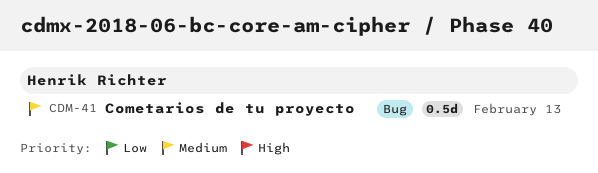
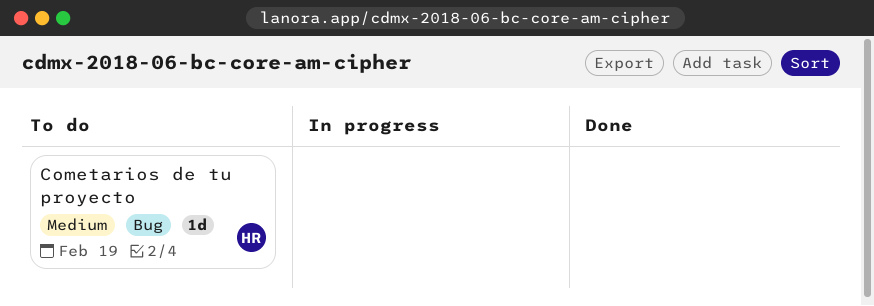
Cometarios de tu proyecto, estimate: 0.5d -> 1d
Cometarios de tu proyecto, due: Feb 13 -> Feb 19

